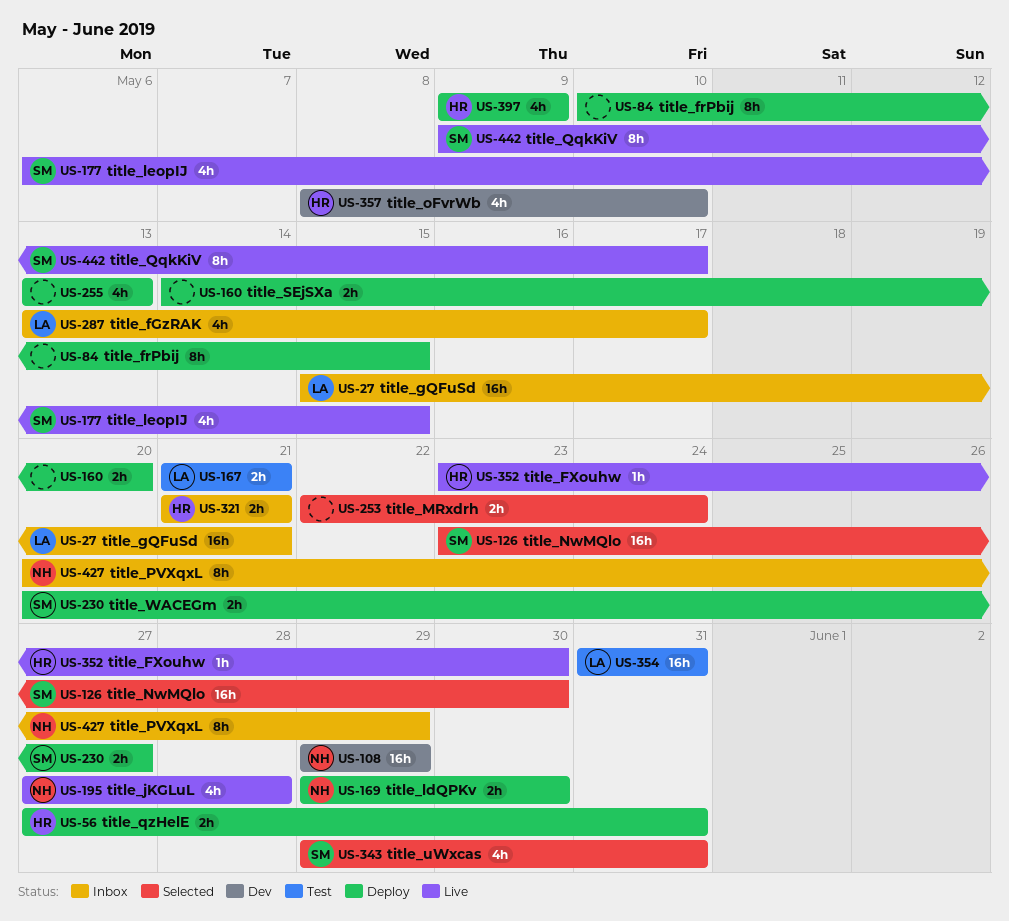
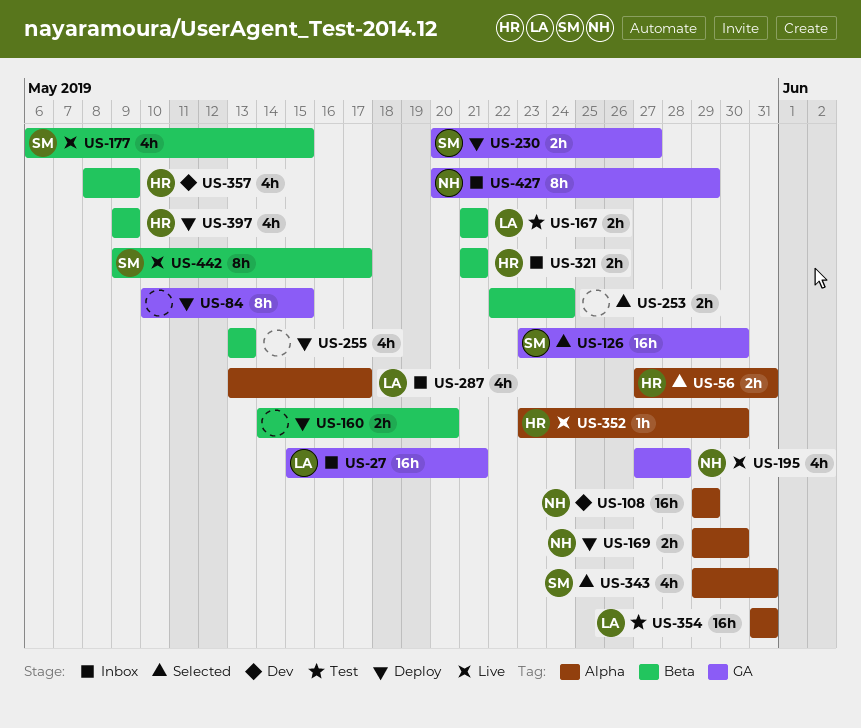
US-56, status: Deploy -> Selected
US-357, due: May 10 -> May 9

